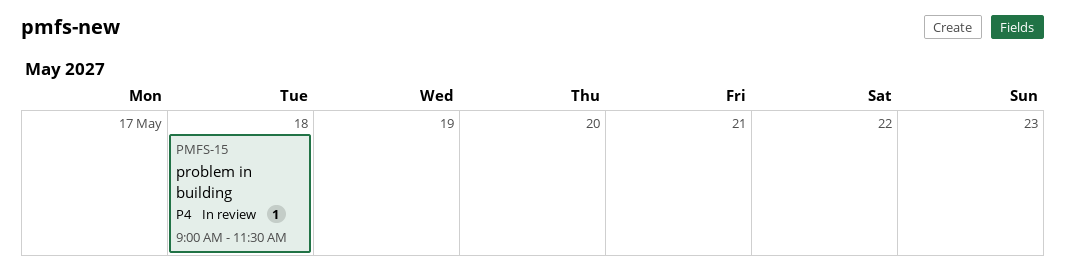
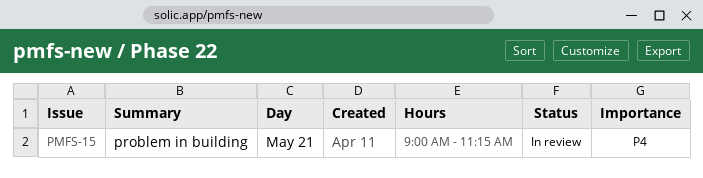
PMFS-15, day: May 18 -> May 21
PMFS-15, ends: 11:30 -> 11:15

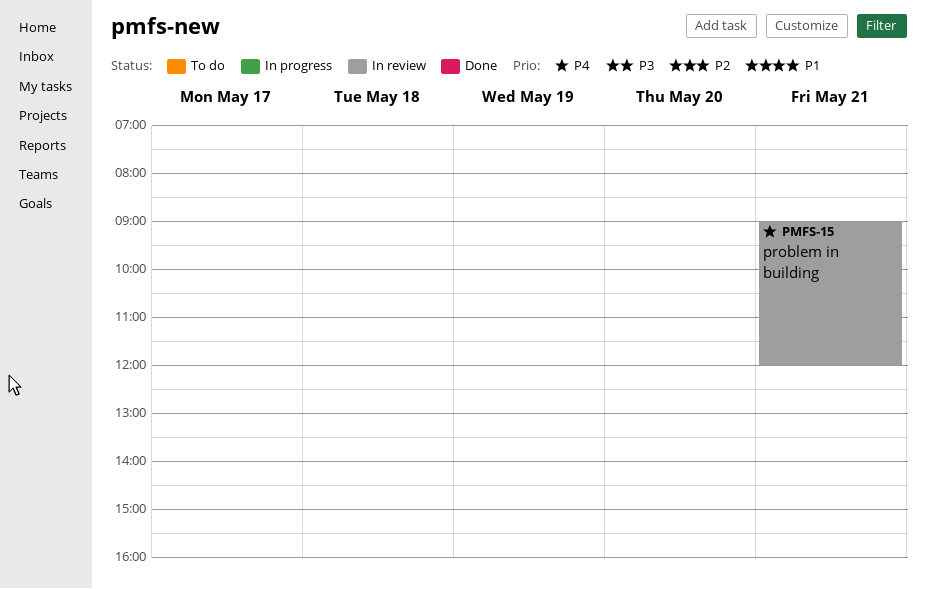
PMFS-15, ends: 11:15 -> 12:00

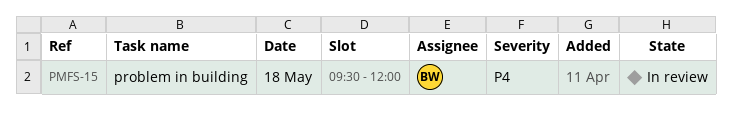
PMFS-15, day: May 21 -> May 18
PMFS-15, begins: 09:00 -> 09:30

